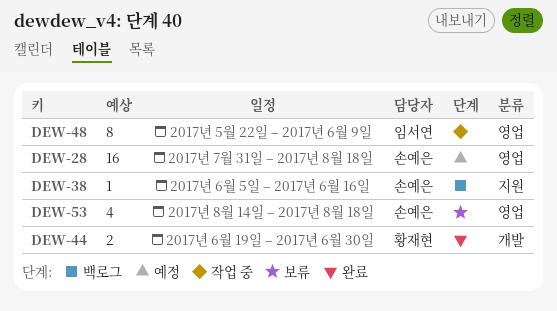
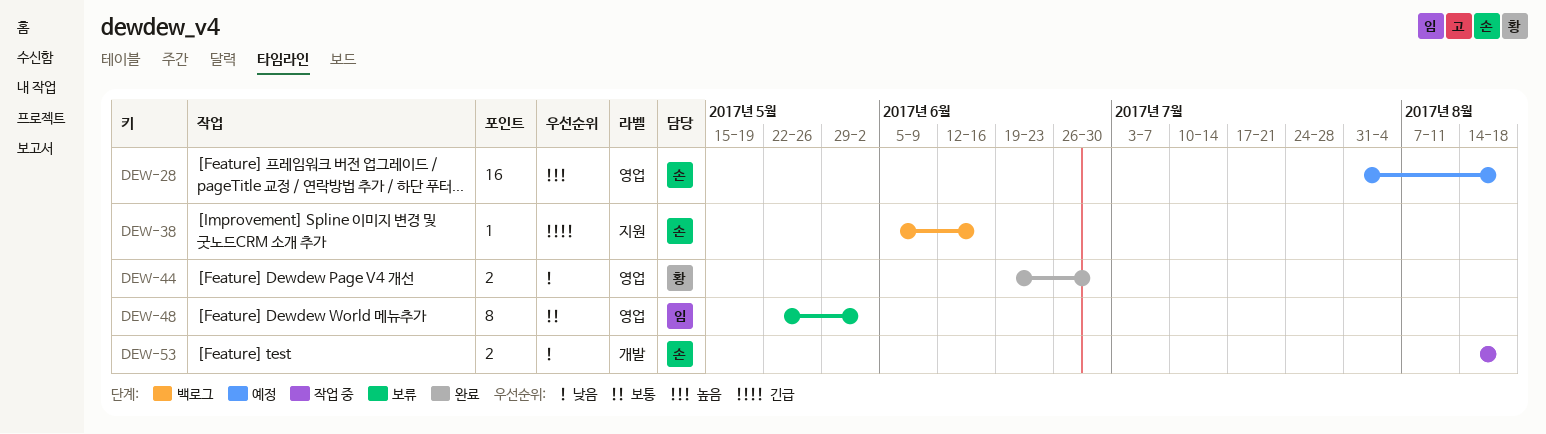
DEW-44, label: 개발 -> 영업
DEW-48, status: 작업 중 -> 보류
DEW-48, due: Jun 9 -> Jun 2
DEW-53, status: 보류 -> 작업 중
DEW-53, label: 영업 -> 개발
DEW-53, estimate: 4 -> 2

